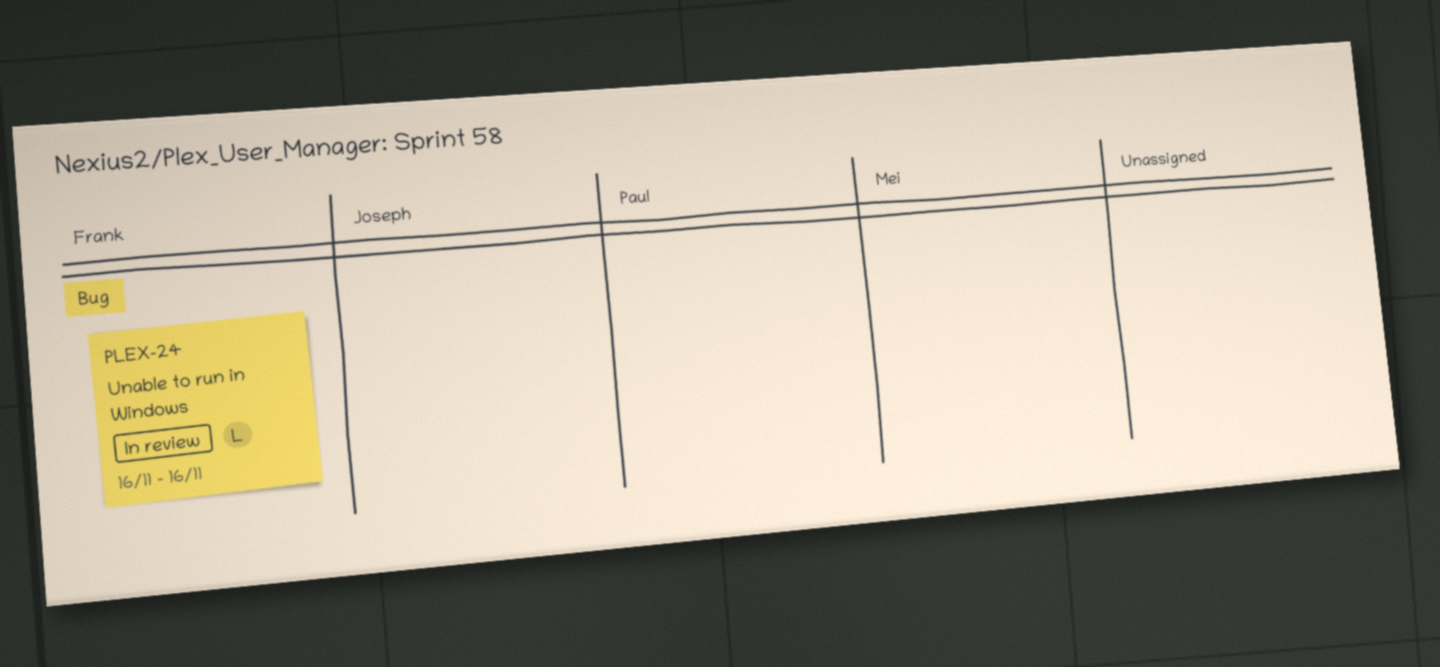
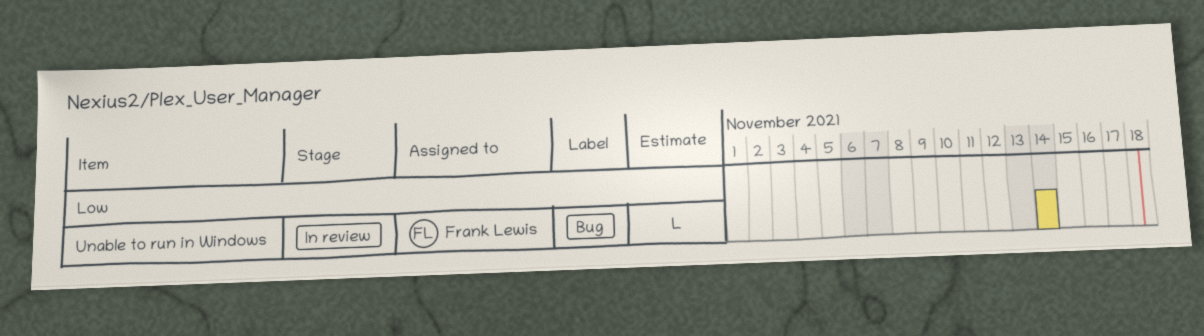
Unable to run in Windows, start: Nov 16 -> Nov 14
Unable to run in Windows, due: Nov 16 -> Nov 14

